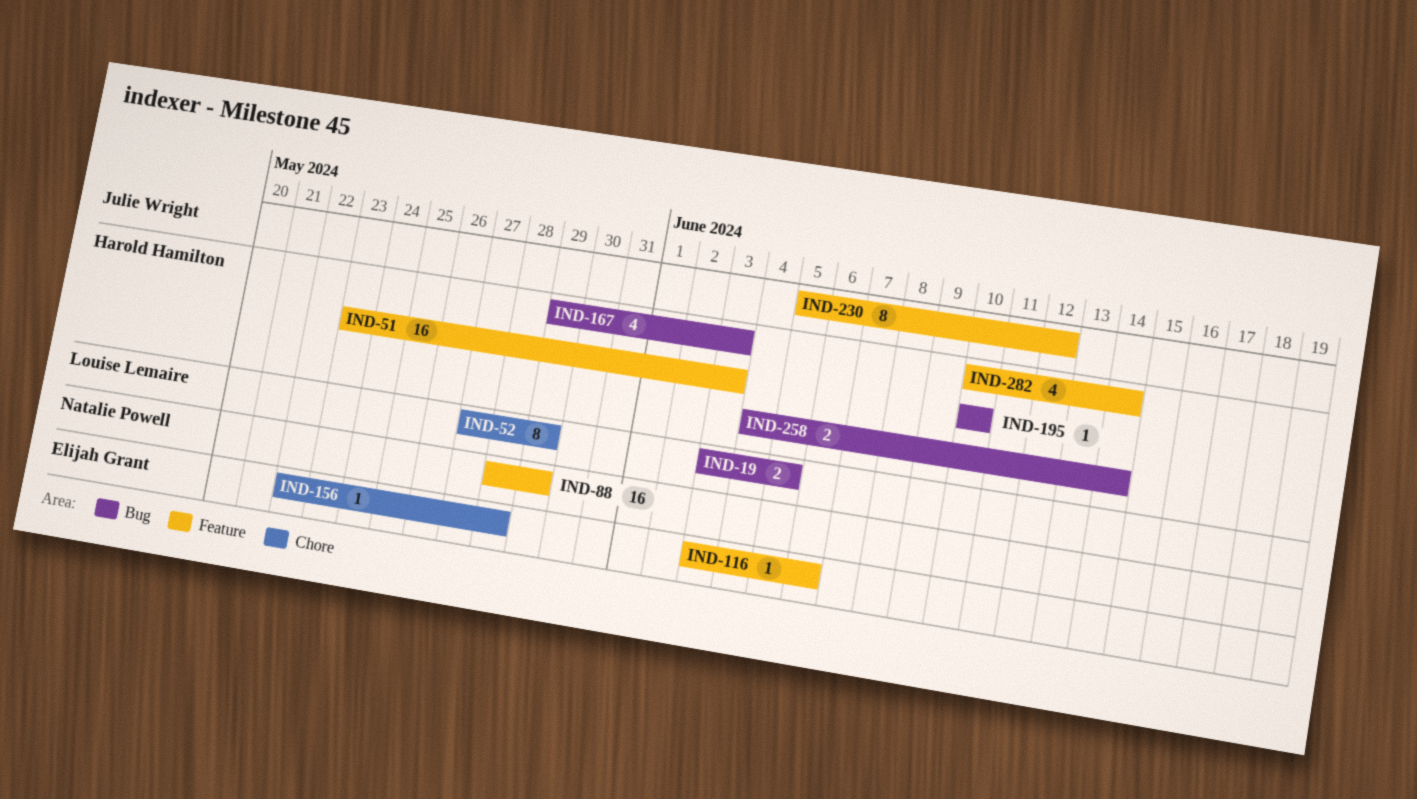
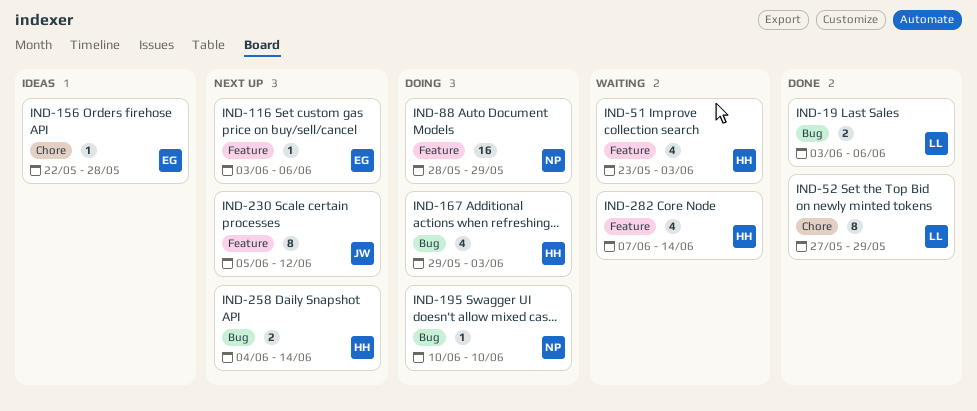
IND-19, due: Jun 5 -> Jun 6
IND-51, estimate: 16 -> 4
IND-195, owner: Harold Hamilton -> Natalie Powell
IND-282, start: Jun 10 -> Jun 7

